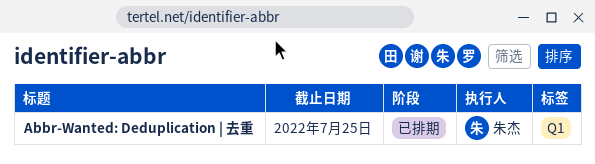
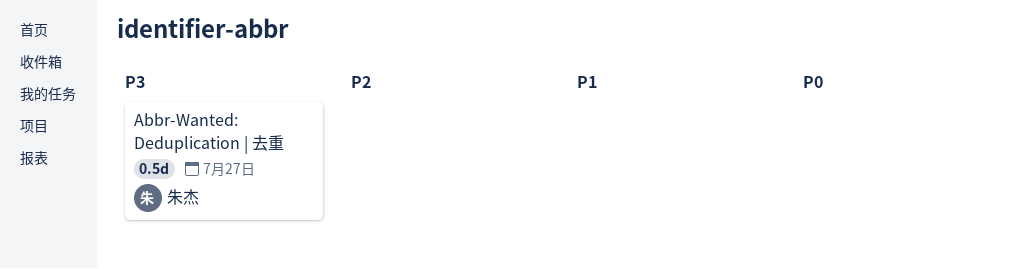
Abbr-Wanted: Deduplication | 去重, due: Jul 25 -> Jul 27

